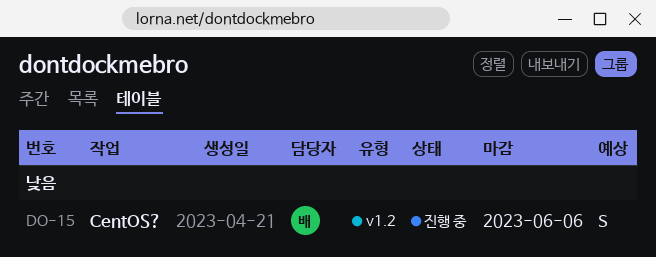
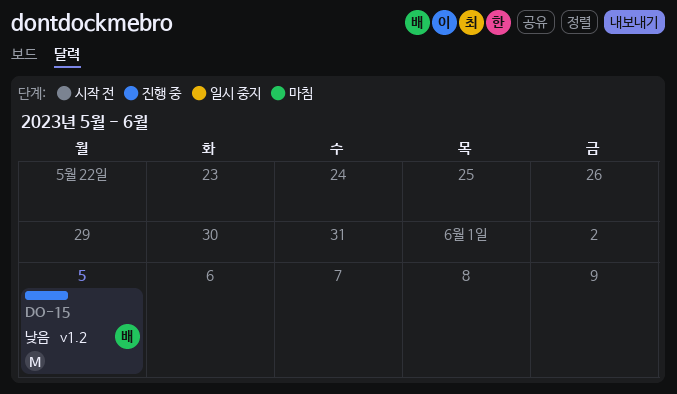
DO-15, estimate: S -> M
DO-15, due: Jun 6 -> Jun 5

